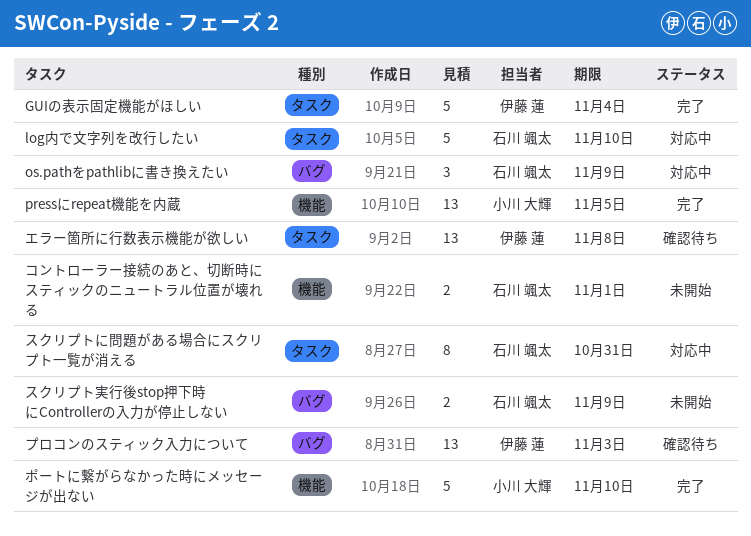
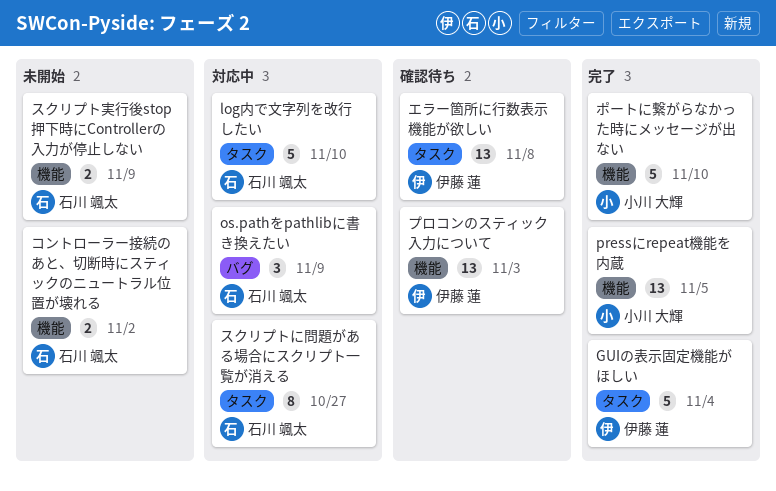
コントローラー接続のあと、切断時にスティックのニュートラル位置が壊れる, due: Nov 1 -> Nov 2
スクリプトに問題がある場合にスクリプト一覧が消える, due: Oct 31 -> Oct 27
スクリプト実行後stop押下時にControllerの入力が停止しない, label: バグ -> 機能
プロコンのスティック入力について, label: バグ -> 機能

